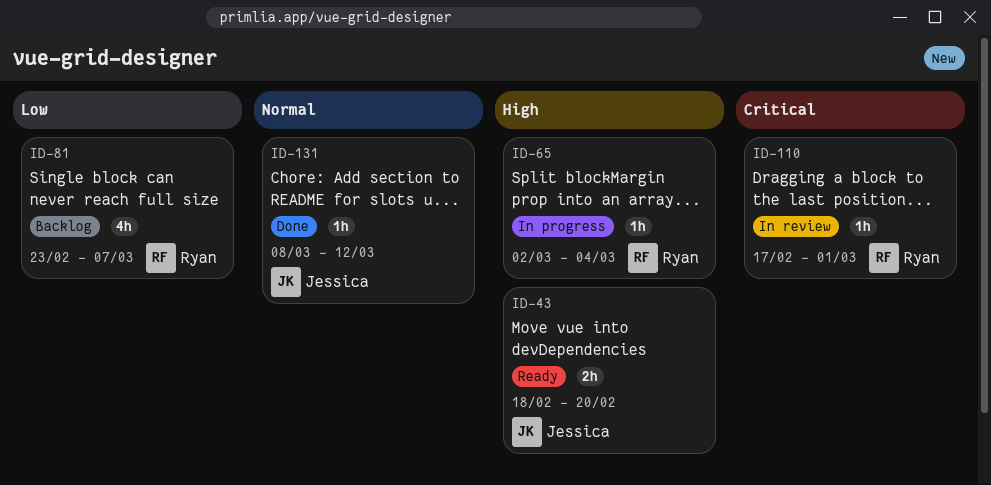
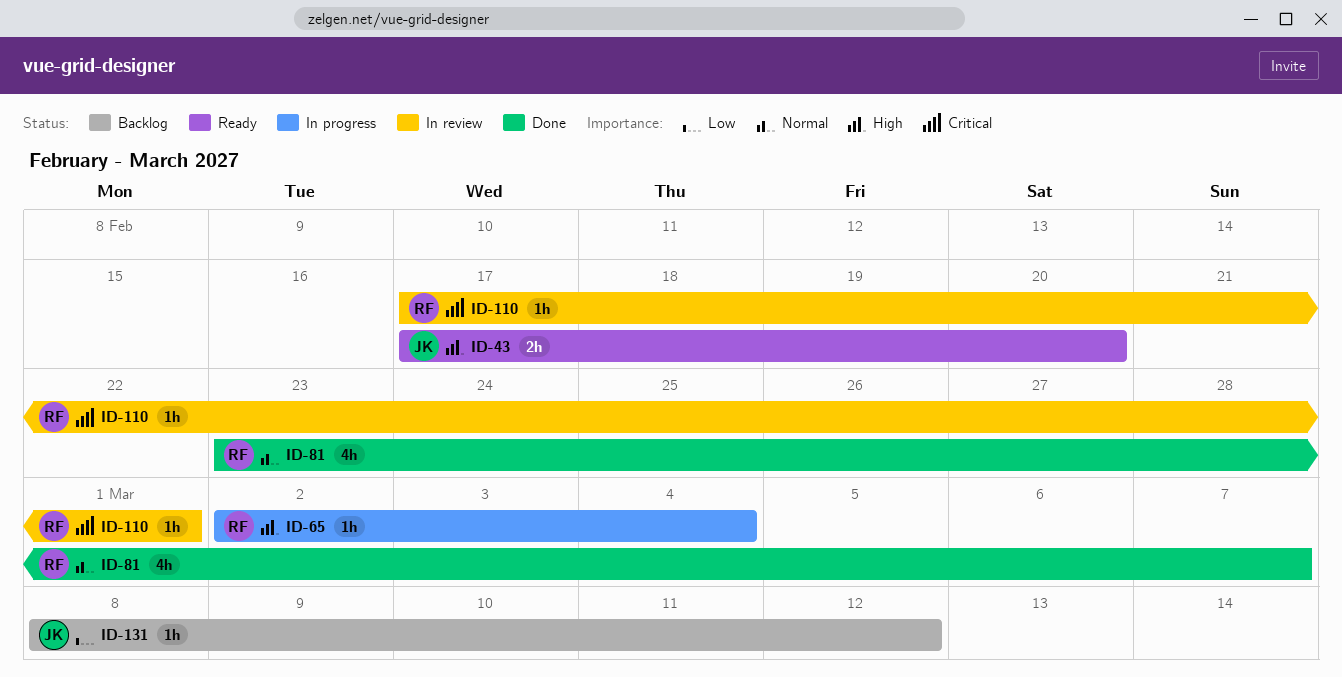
ID-43, start: Feb 18 -> Feb 17
ID-81, status: Backlog -> Done
ID-81, priority: Low -> Normal
ID-131, status: Done -> Backlog
ID-131, priority: Normal -> Low

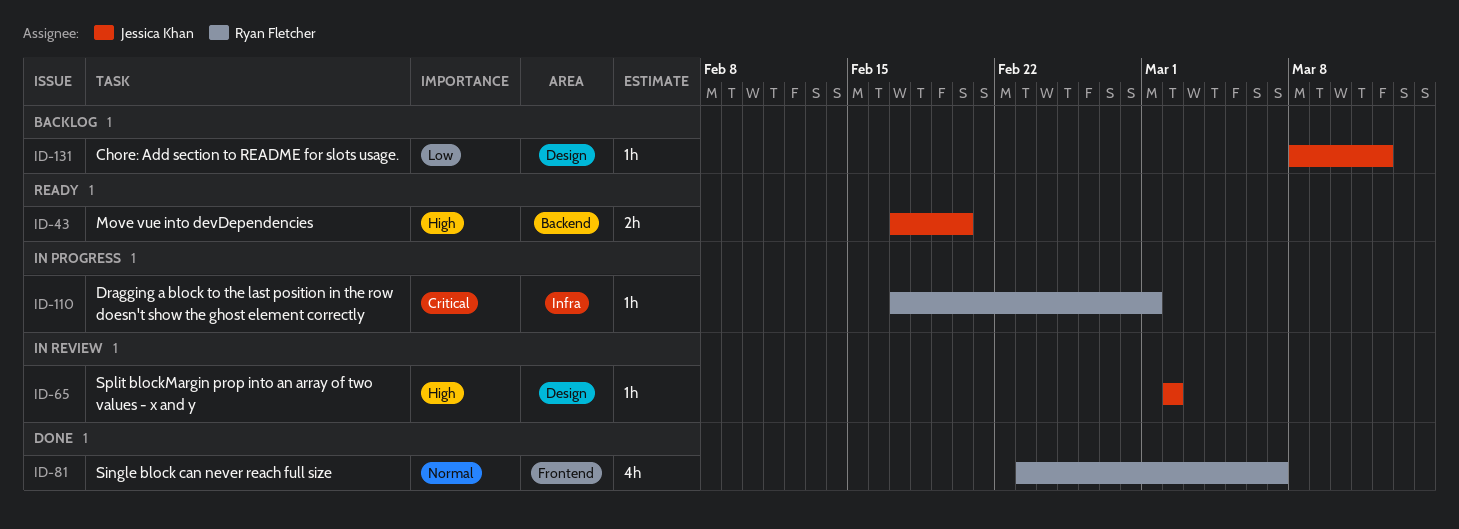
ID-65, status: In progress -> In review
ID-65, owner: Ryan Fletcher -> Jessica Khan
ID-65, due: Mar 4 -> Mar 2
ID-110, status: In review -> In progress

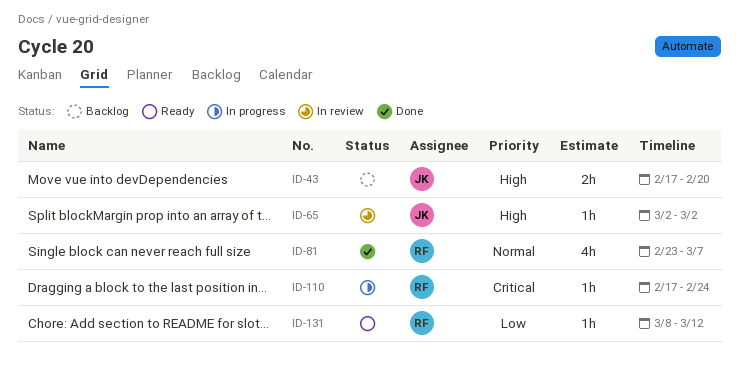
ID-43, status: Ready -> Backlog
ID-110, due: Mar 1 -> Feb 24
ID-131, status: Backlog -> Ready
ID-131, owner: Jessica Khan -> Ryan Fletcher

